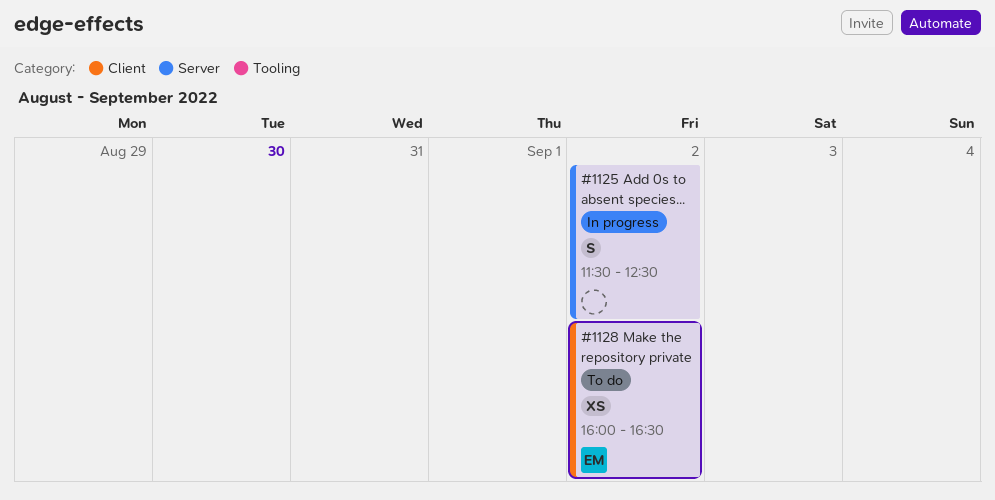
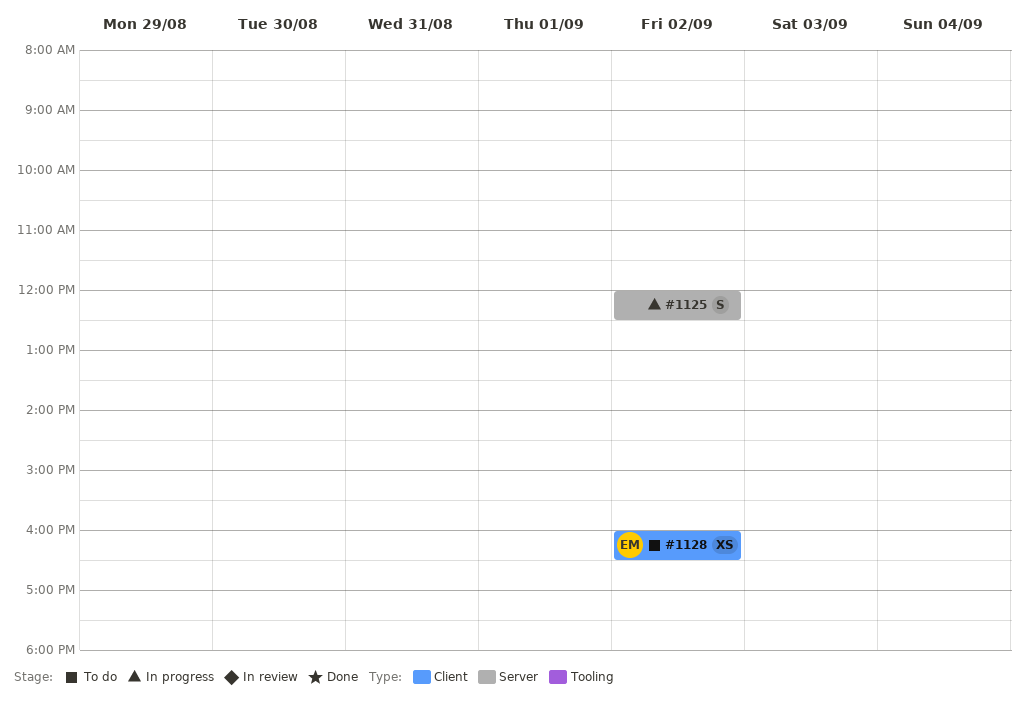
#1125, begins: 11:30 -> 12:00

